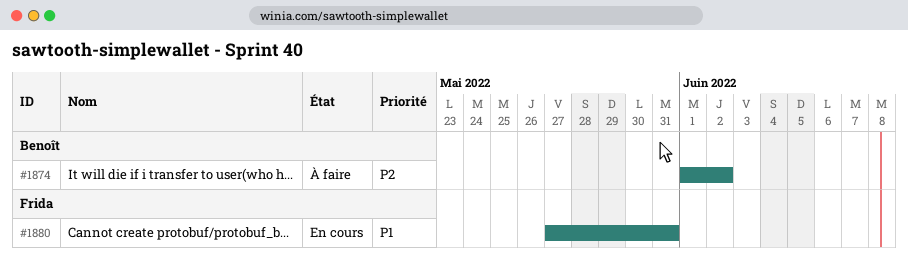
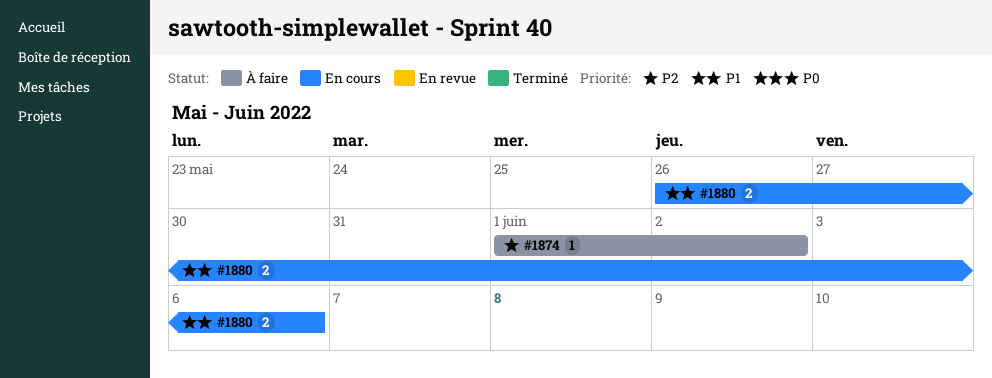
#1880, start: May 27 -> May 26
#1880, due: May 31 -> Jun 6

